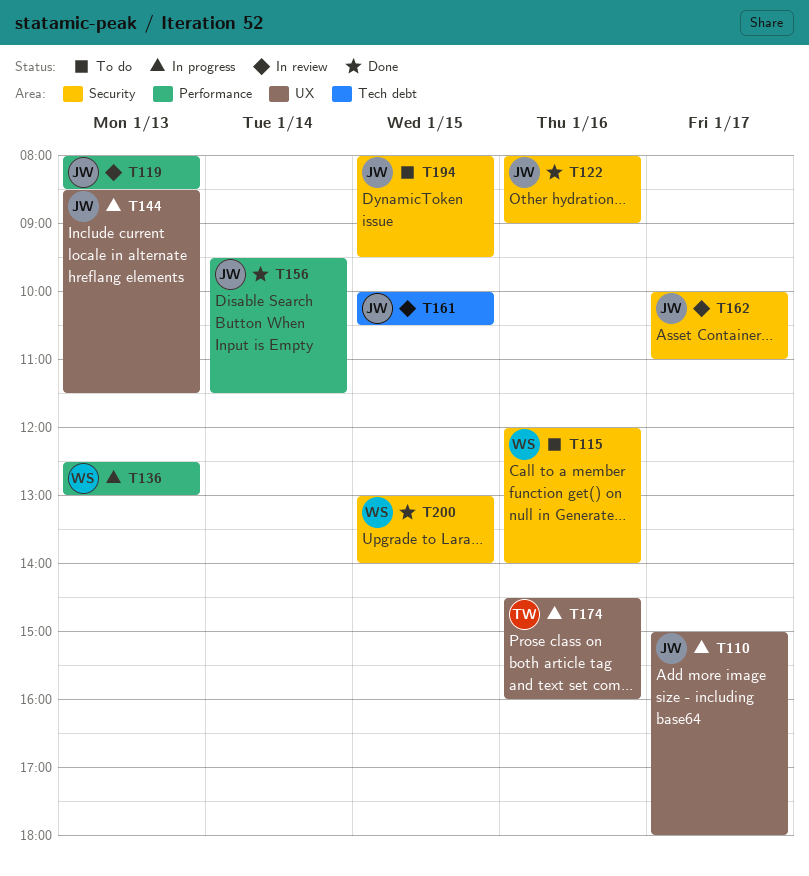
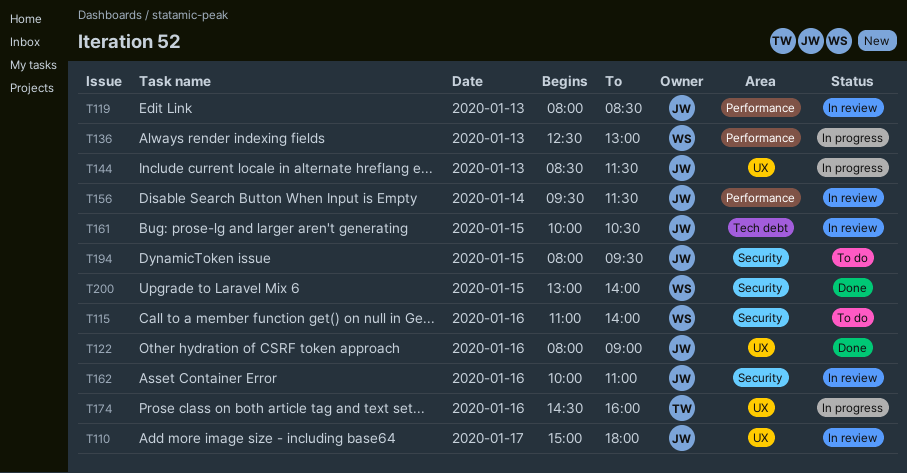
T110, status: In progress -> In review
T115, begins: 12:00 -> 11:00
T122, label: Security -> UX
T156, status: Done -> In review
T162, day: Jan 17 -> Jan 16

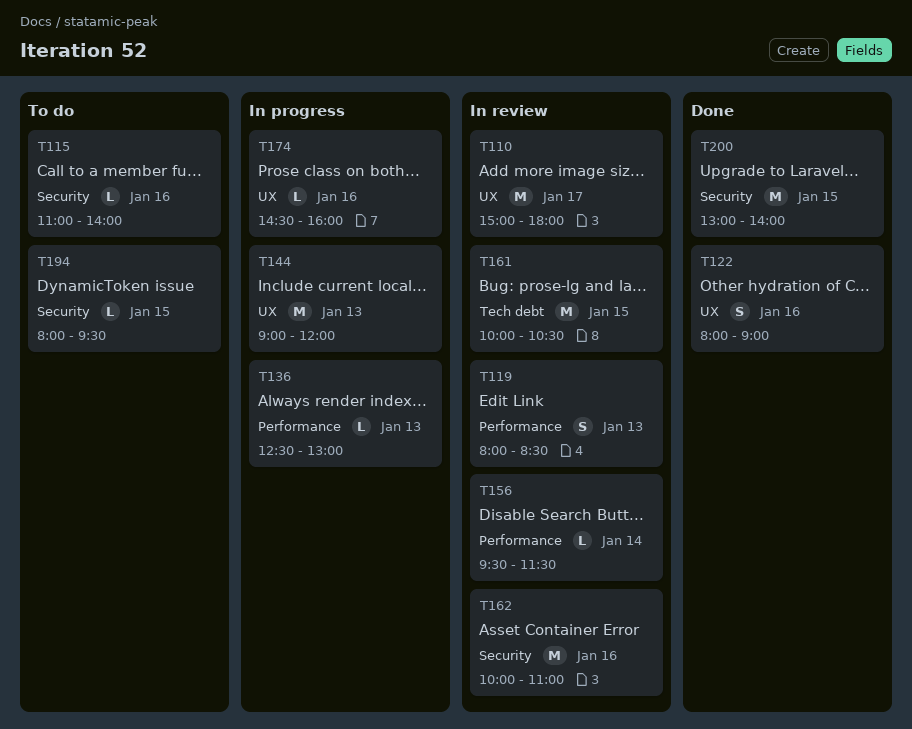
T144, begins: 08:30 -> 09:00
T144, ends: 11:30 -> 12:00

